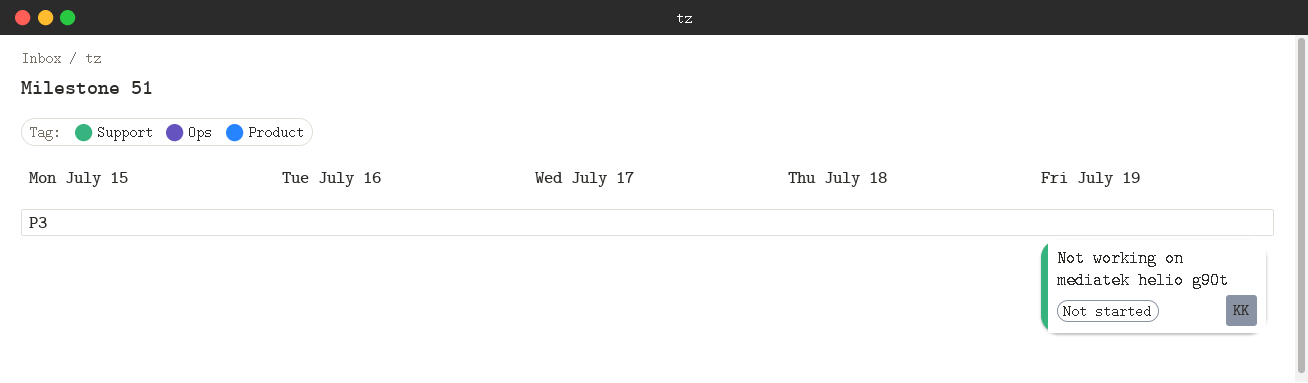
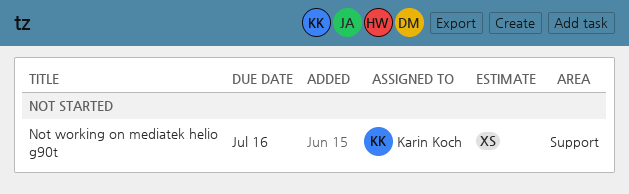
Not working on mediatek helio g90t, due: Jul 19 -> Jul 16

